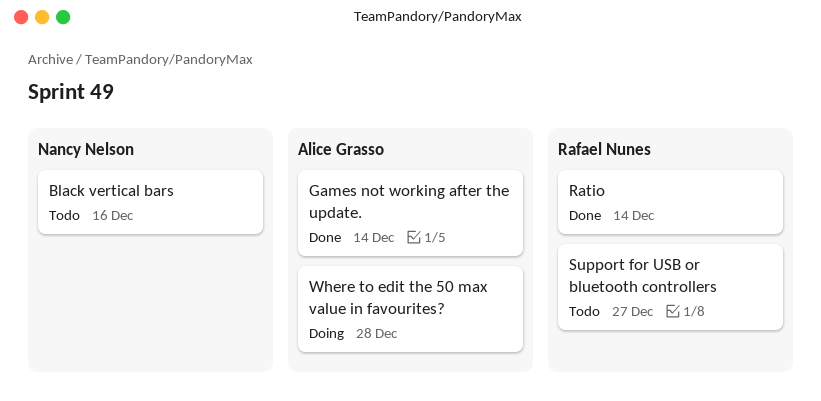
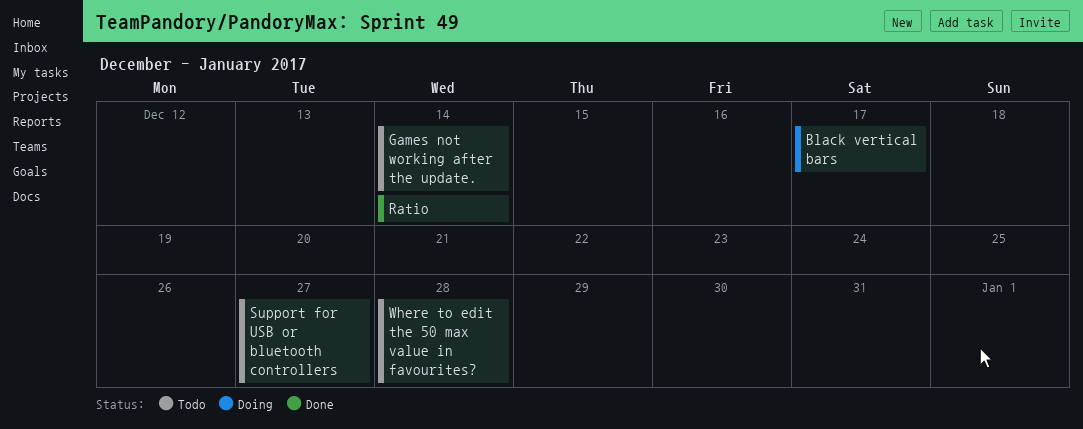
Black vertical bars, status: Todo -> Doing
Black vertical bars, due: Dec 16 -> Dec 17
Games not working after the update., status: Done -> Todo
Where to edit the 50 max value in favourites?, status: Doing -> Todo

